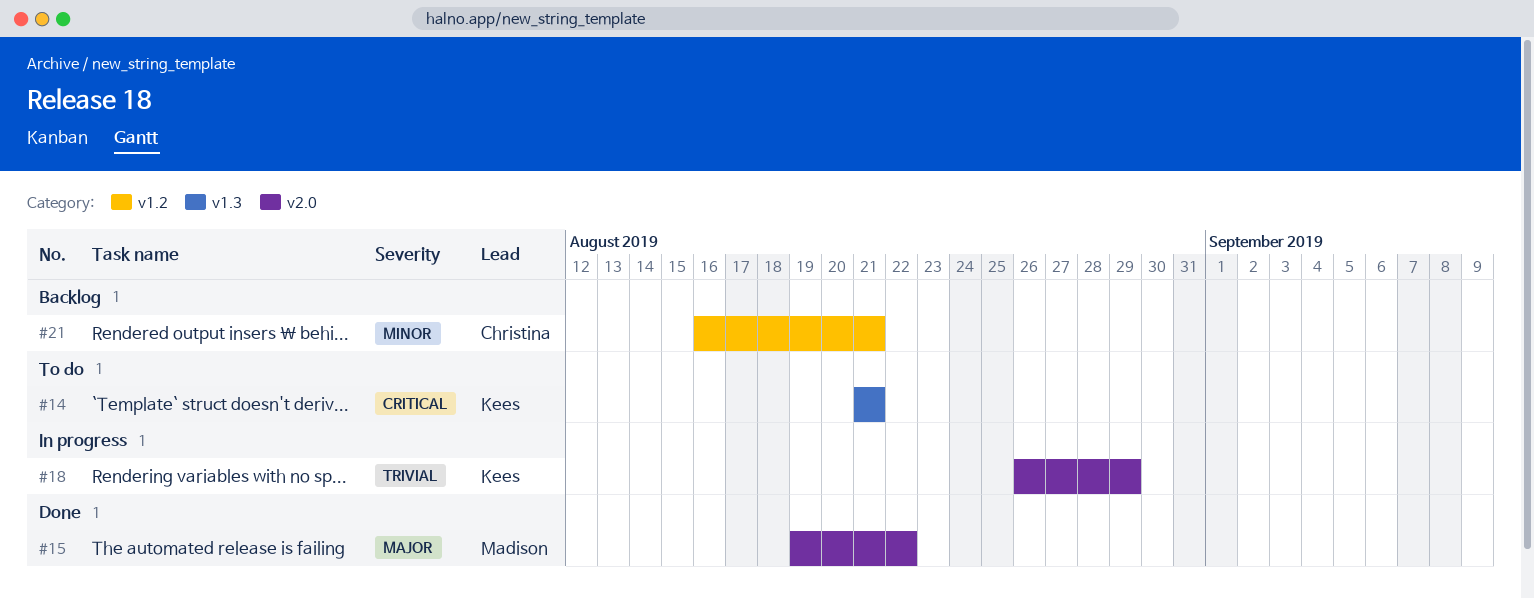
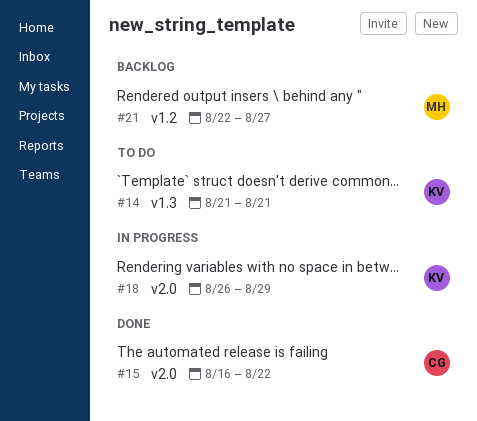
#15, owner: Madison -> Christina
#15, start: Aug 19 -> Aug 16
#21, owner: Christina -> Madison
#21, start: Aug 16 -> Aug 22
#21, due: Aug 21 -> Aug 27

